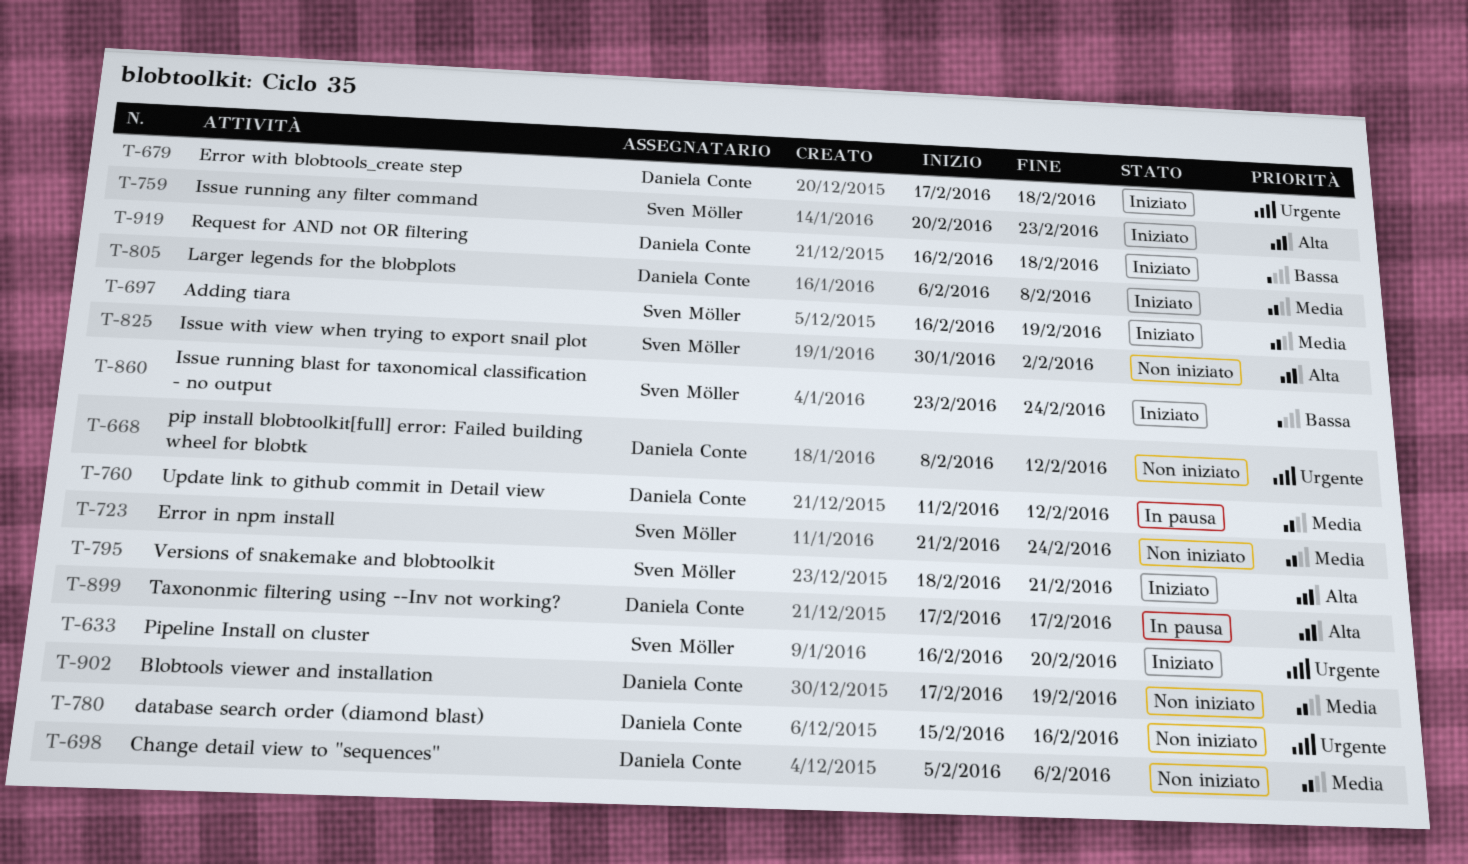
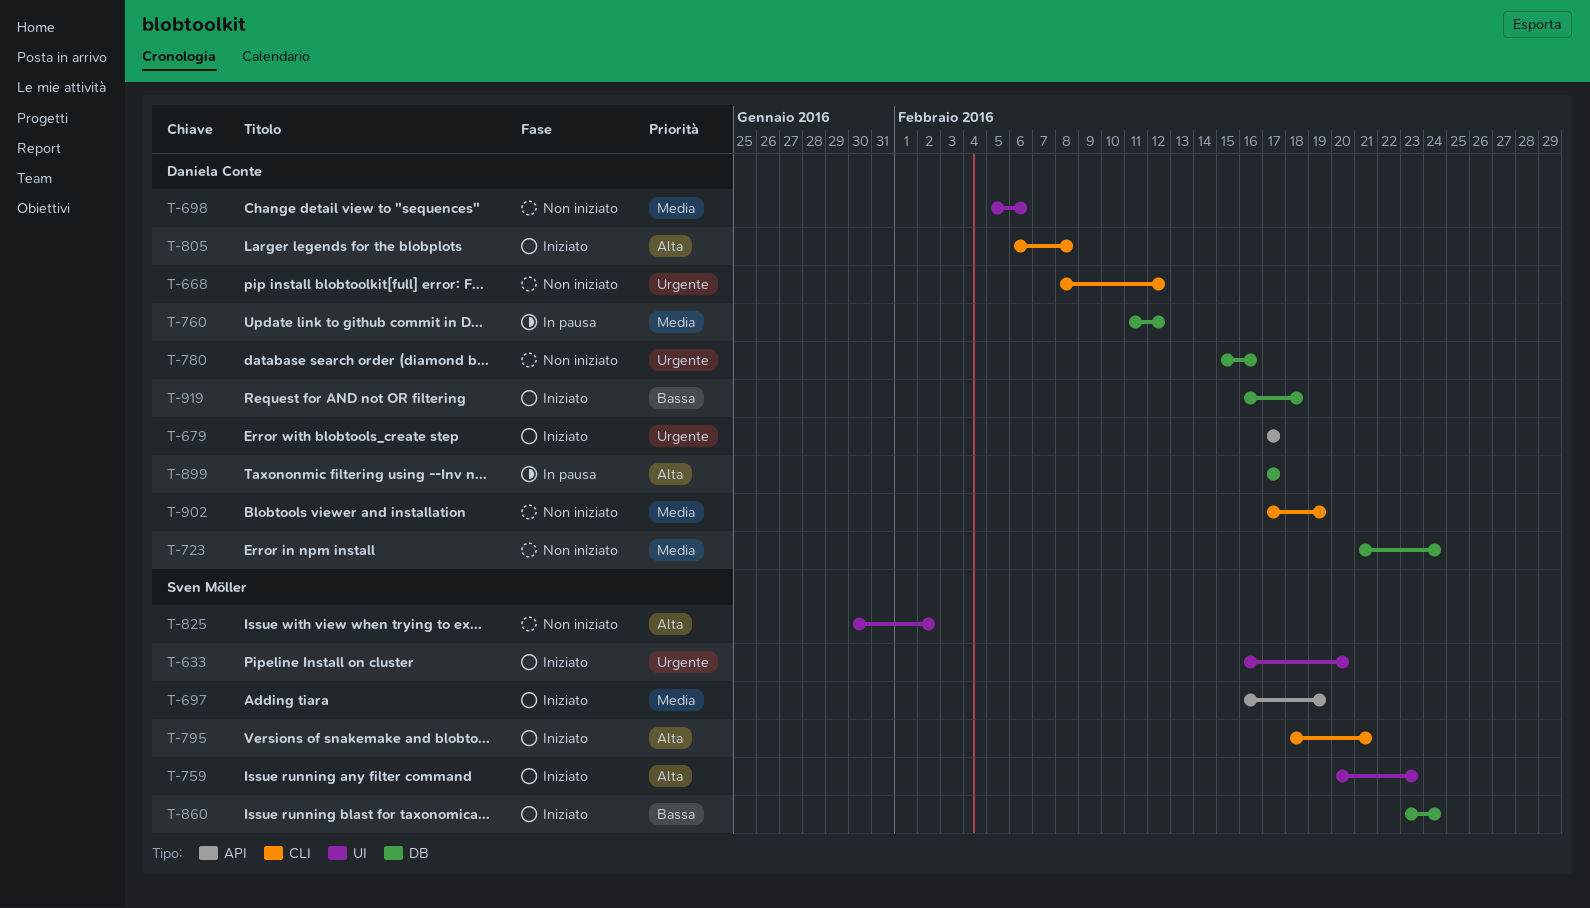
T-679, due: Feb 18 -> Feb 17
T-723, owner: Sven Möller -> Daniela Conte
T-805, priority: Media -> Alta

